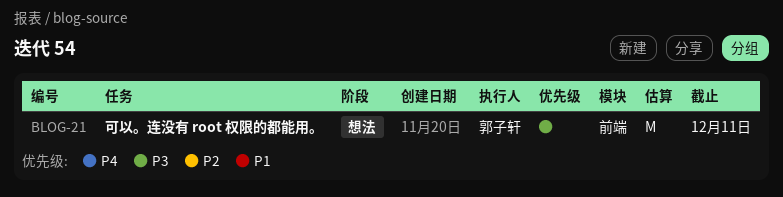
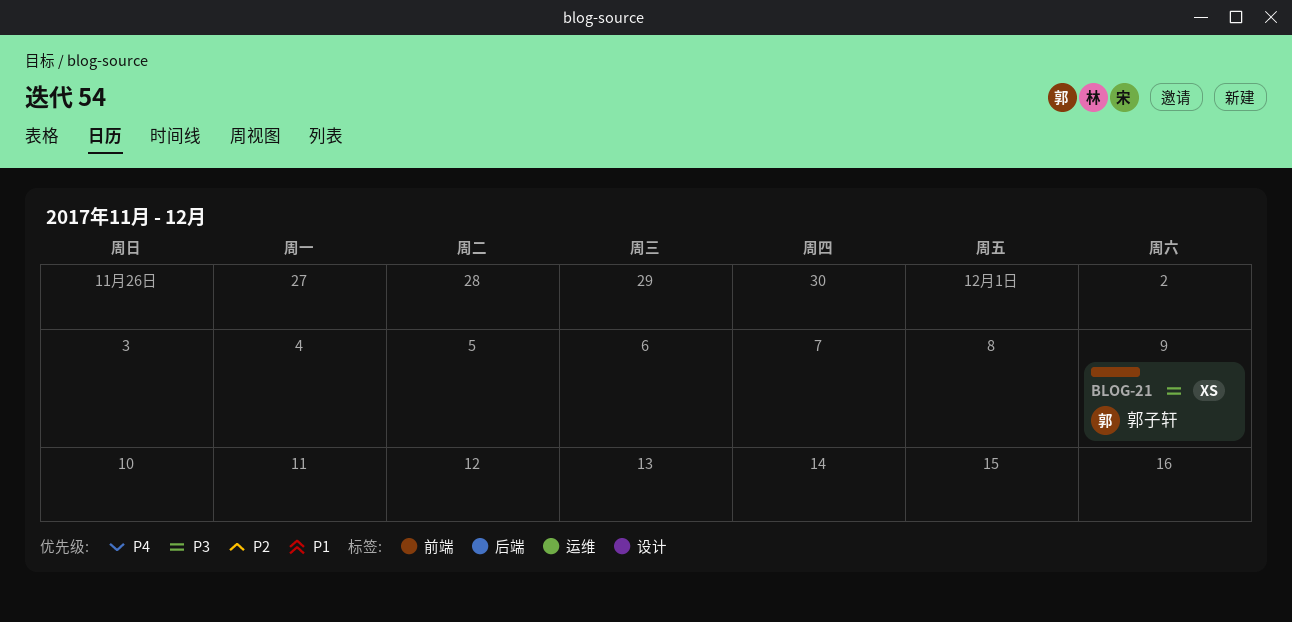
BLOG-21, estimate: M -> XS
BLOG-21, due: Dec 11 -> Dec 9

